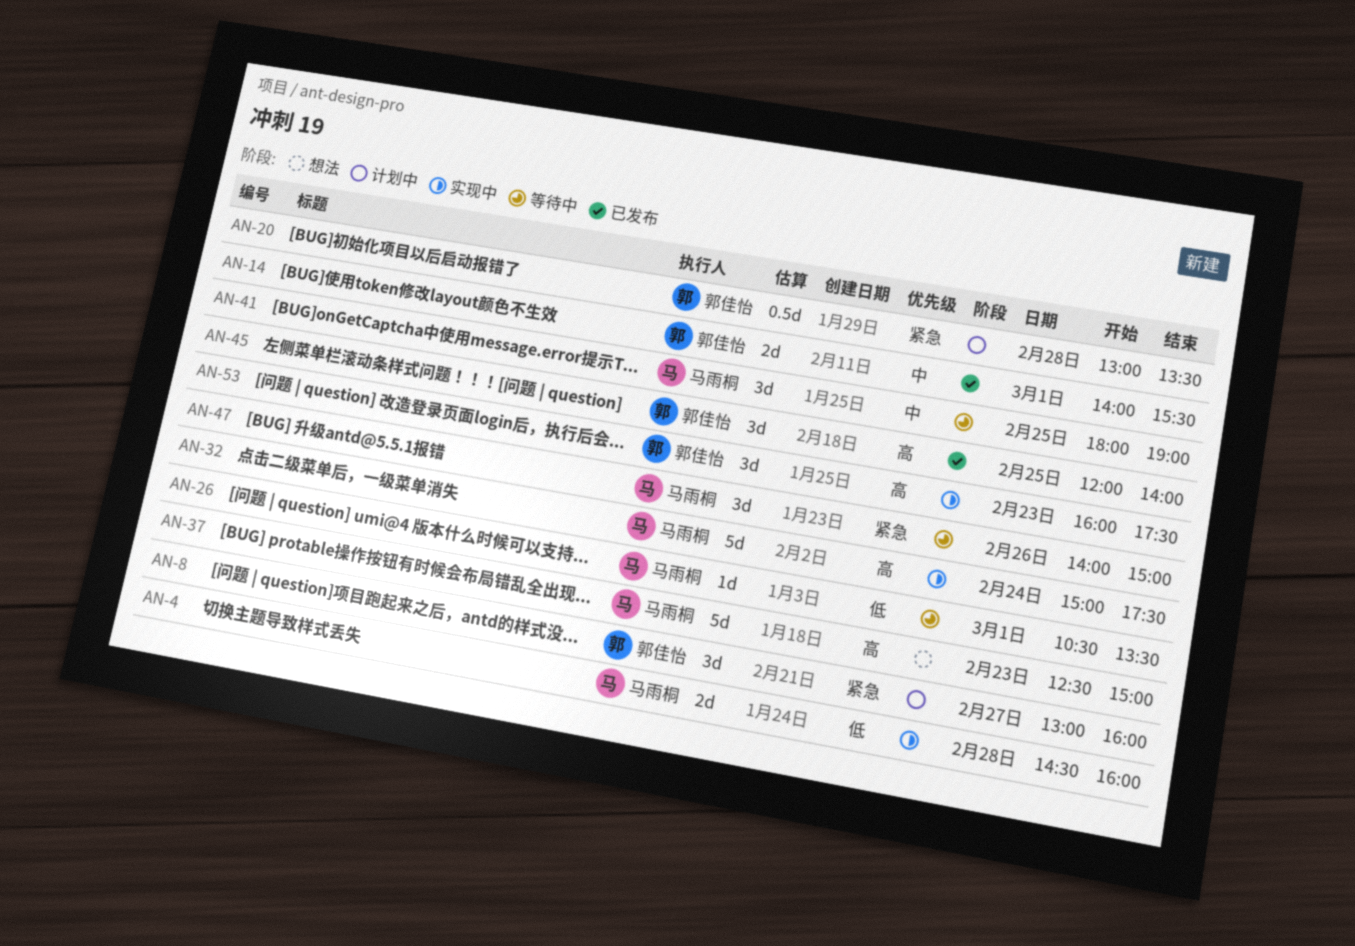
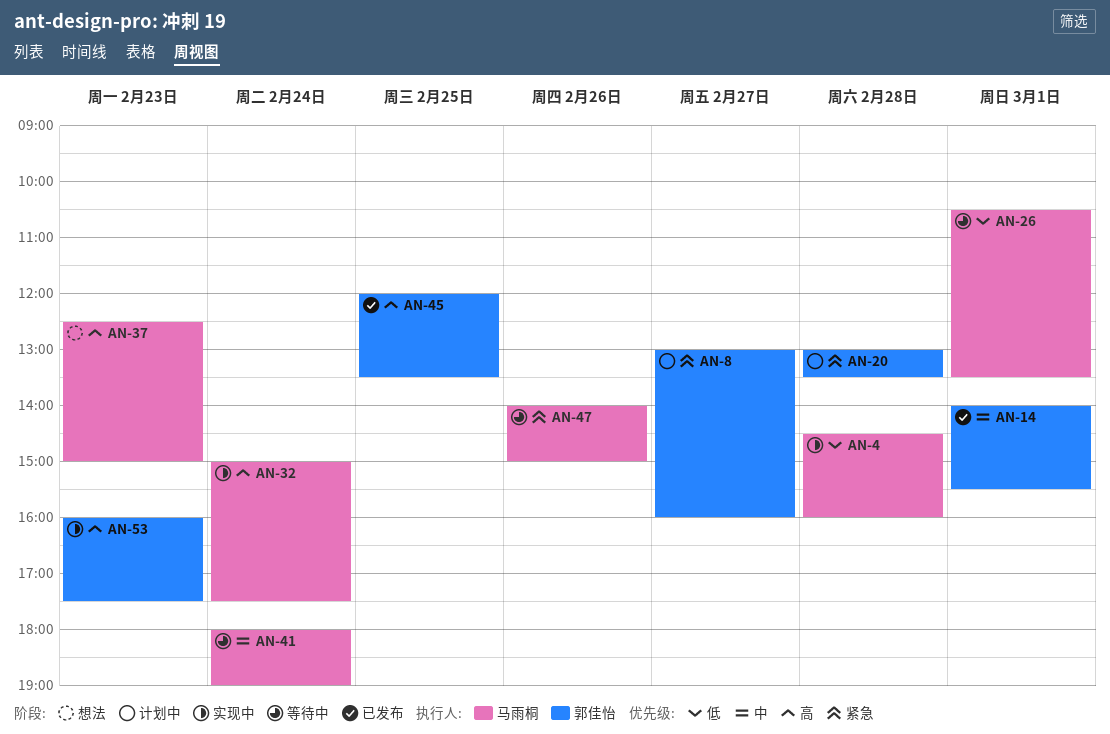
AN-41, day: Feb 25 -> Feb 24
AN-45, ends: 14:00 -> 13:30

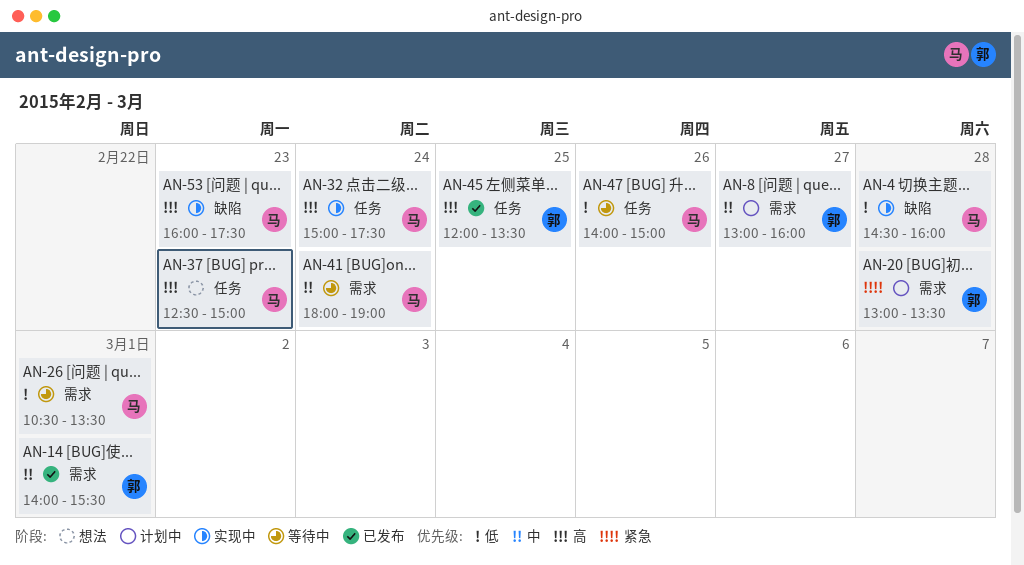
AN-8, priority: 紧急 -> 中
AN-47, priority: 紧急 -> 低
AN-53, owner: 郭佳怡 -> 马雨桐

